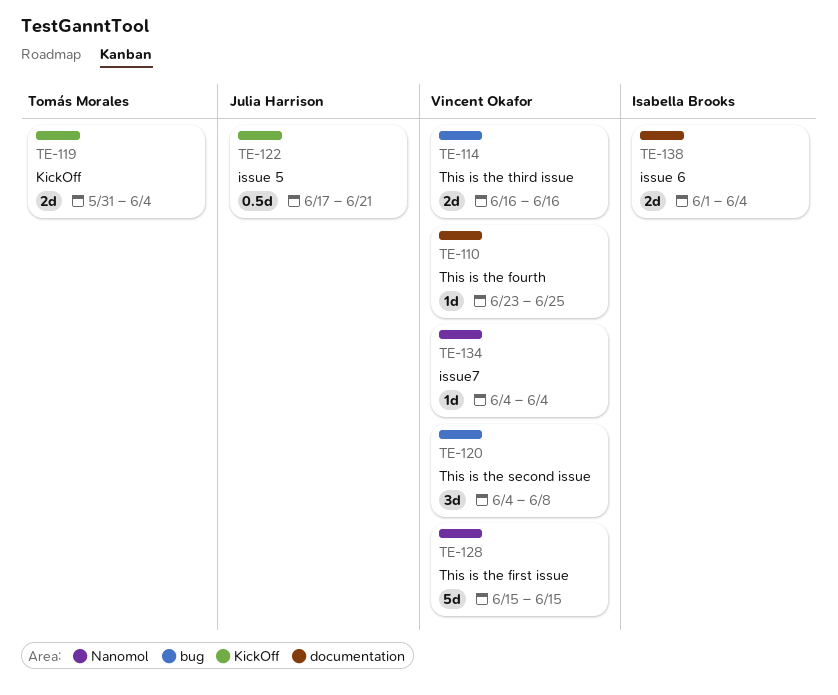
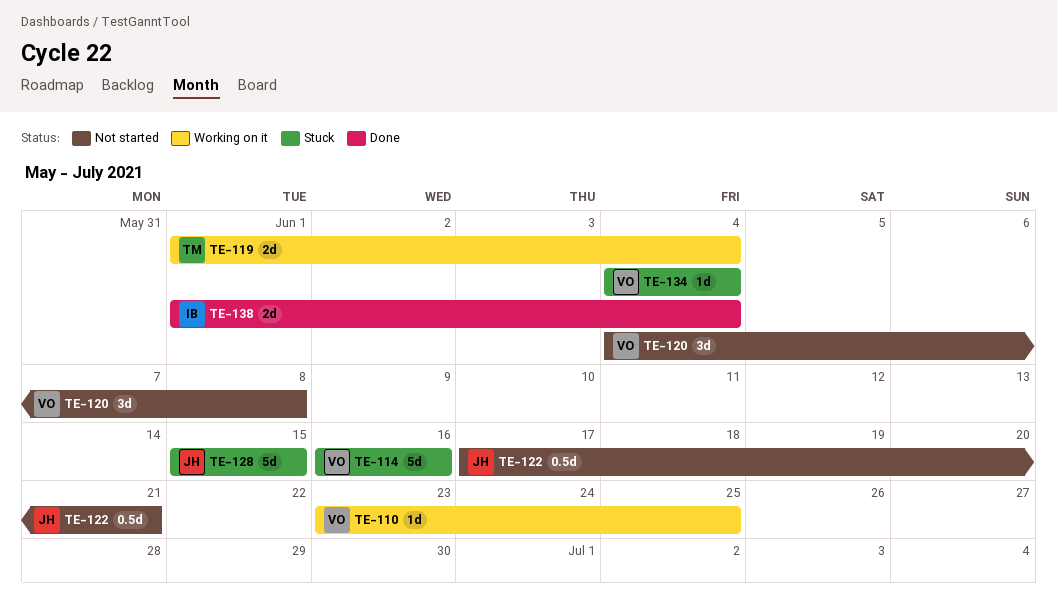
TE-114, estimate: 2d -> 5d
TE-119, start: May 31 -> Jun 1
TE-128, owner: Vincent Okafor -> Julia Harrison

